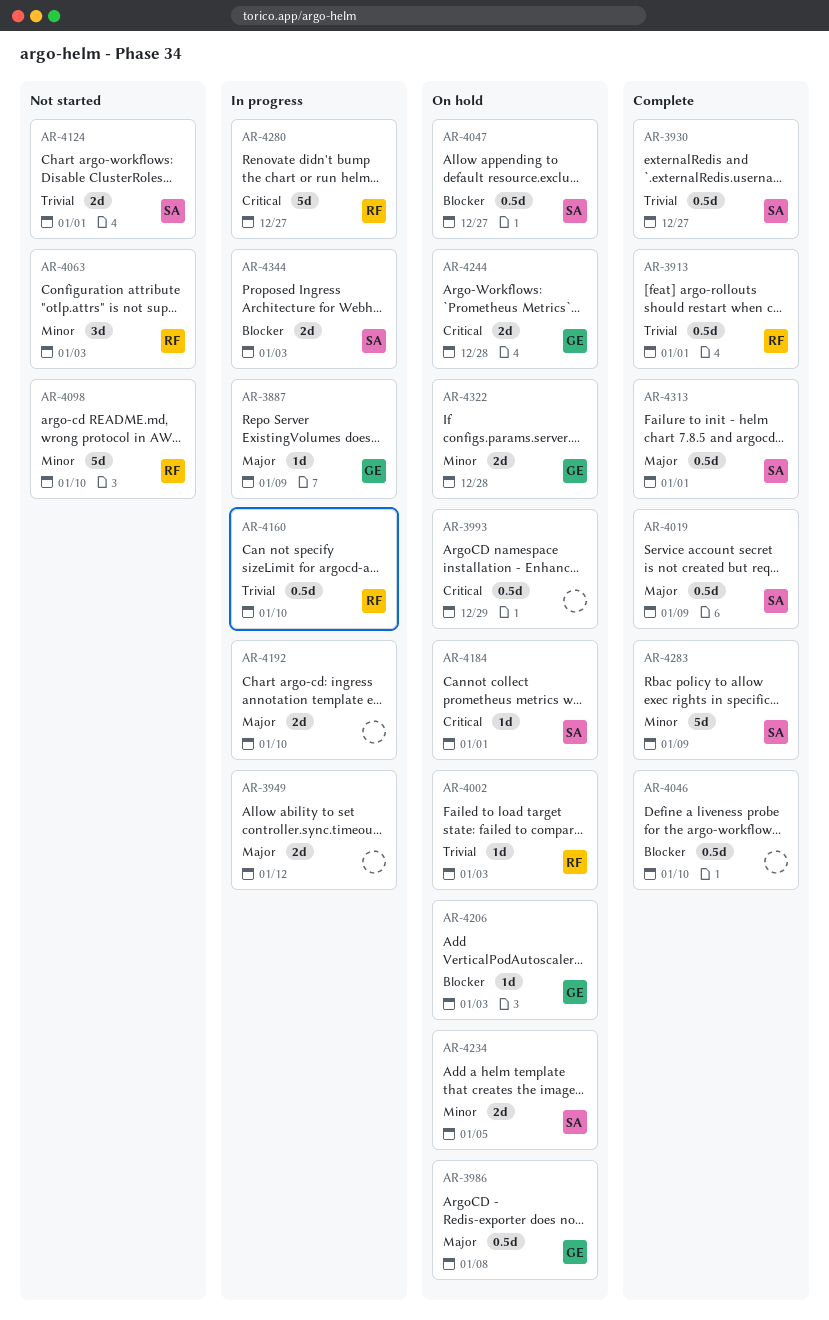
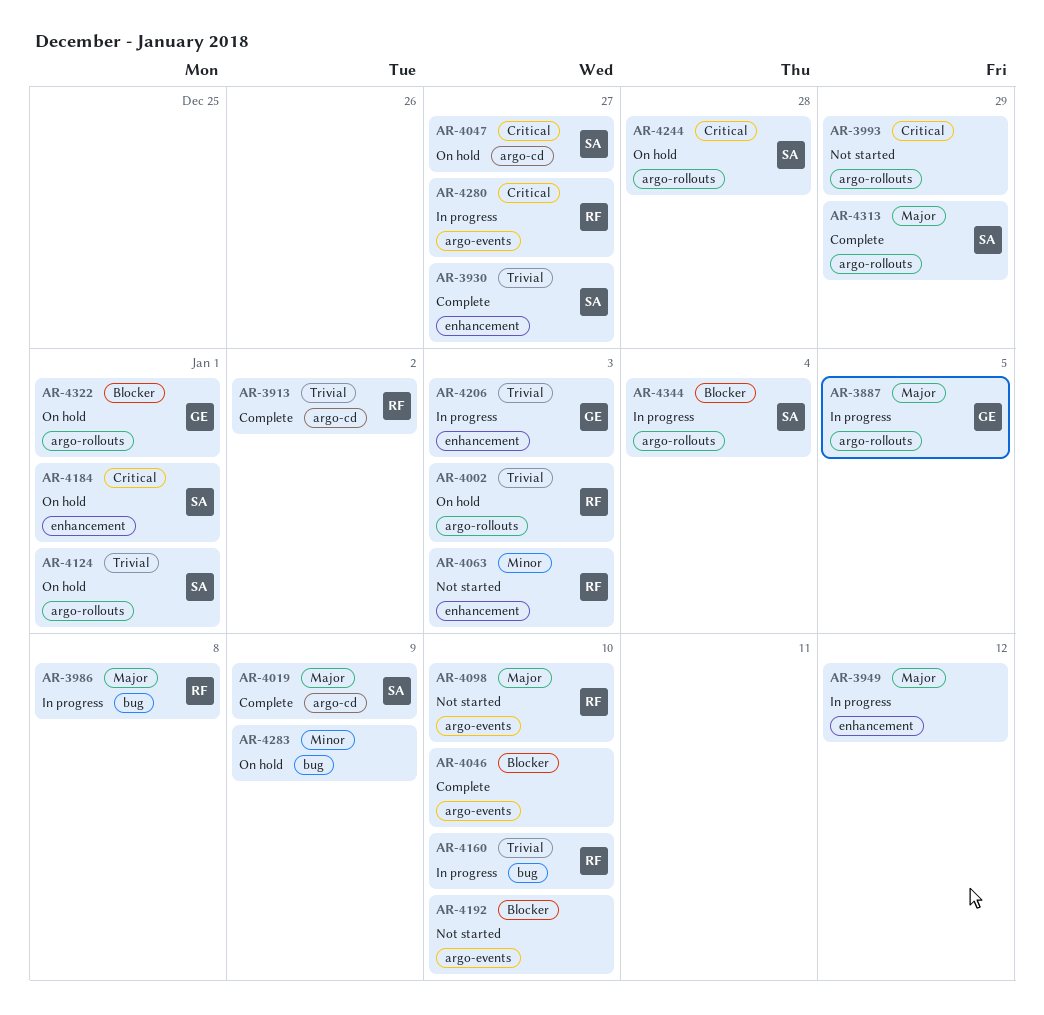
AR-3887, due: Jan 9 -> Jan 5
AR-3913, due: Jan 1 -> Jan 2
AR-3986, status: On hold -> In progress
AR-3986, owner: GE -> RF
AR-3993, status: On hold -> Not started
AR-4047, priority: Blocker -> Critical
AR-4098, priority: Minor -> Major
AR-4124, status: Not started -> On hold
AR-4192, status: In progress -> Not started
AR-4192, priority: Major -> Blocker
AR-4206, status: On hold -> In progress
AR-4206, priority: Blocker -> Trivial
AR-4234: present -> none
AR-4244, owner: GE -> SA
AR-4283, status: Complete -> On hold
AR-4283, owner: SA -> none
AR-4313, due: Jan 1 -> Dec 29
AR-4322, priority: Minor -> Blocker
AR-4322, due: Dec 28 -> Jan 1
AR-4344, due: Jan 3 -> Jan 4

